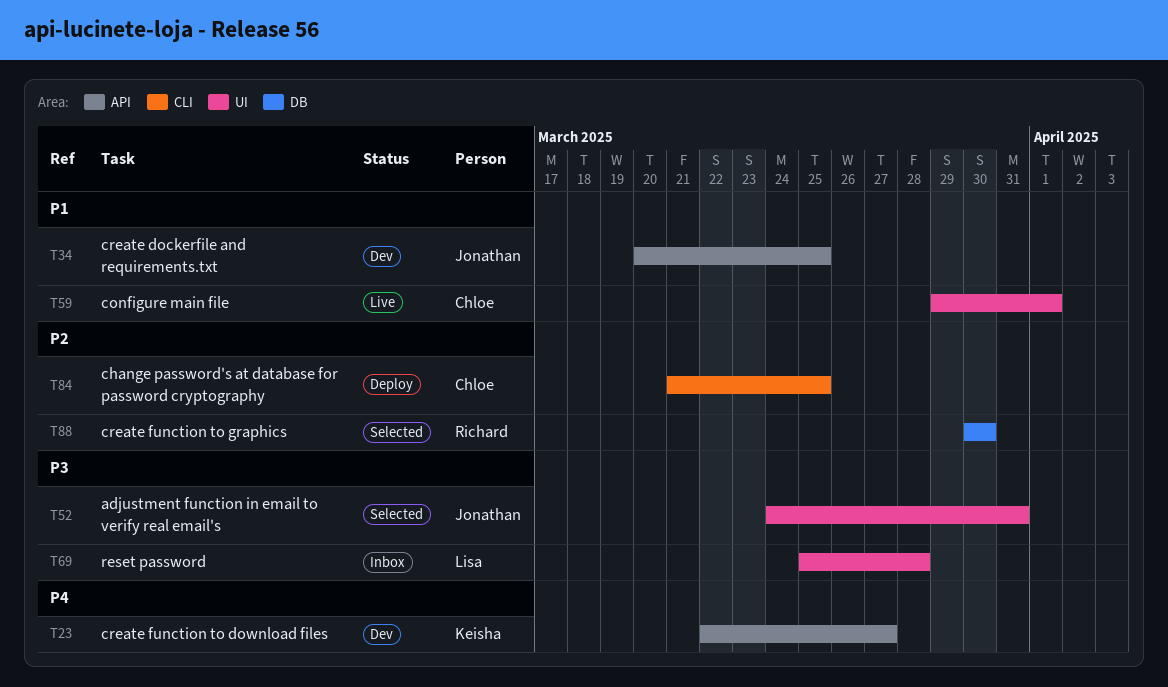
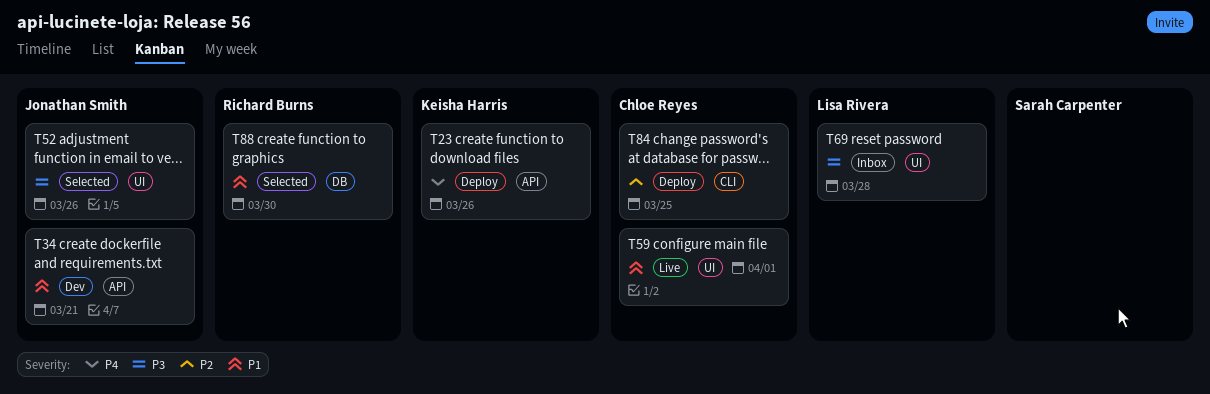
T23, status: Dev -> Deploy
T23, due: Mar 27 -> Mar 26
T34, due: Mar 25 -> Mar 21
T52, due: Mar 31 -> Mar 26
T88, priority: P2 -> P1

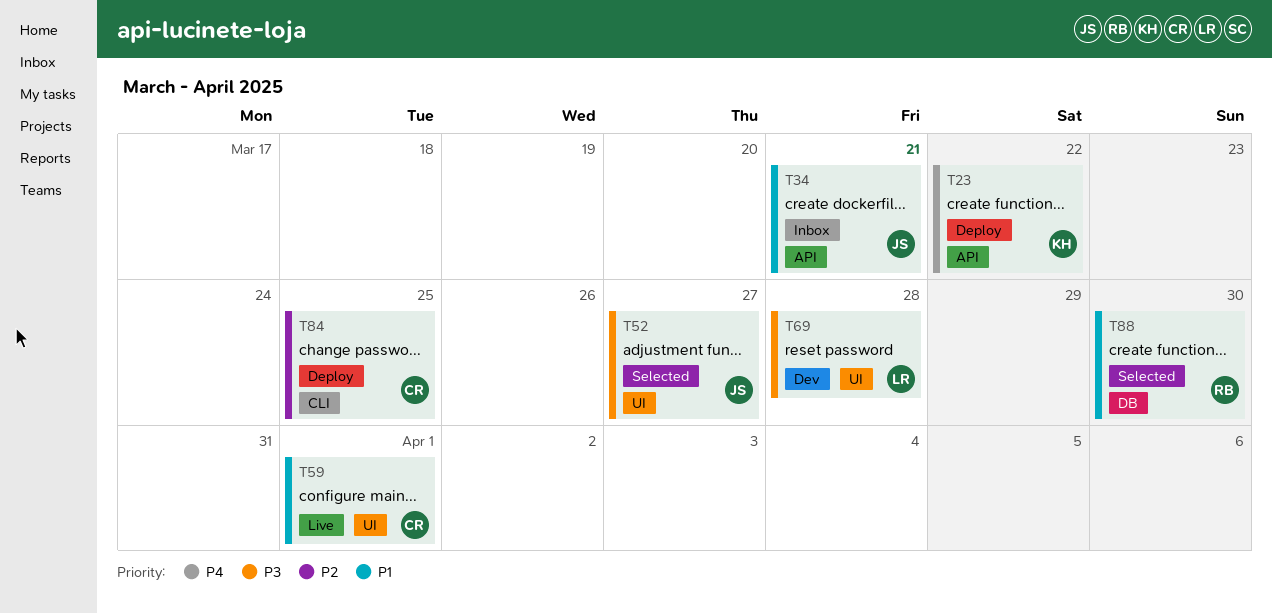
T23, due: Mar 26 -> Mar 22
T34, status: Dev -> Inbox
T52, due: Mar 26 -> Mar 27
T69, status: Inbox -> Dev

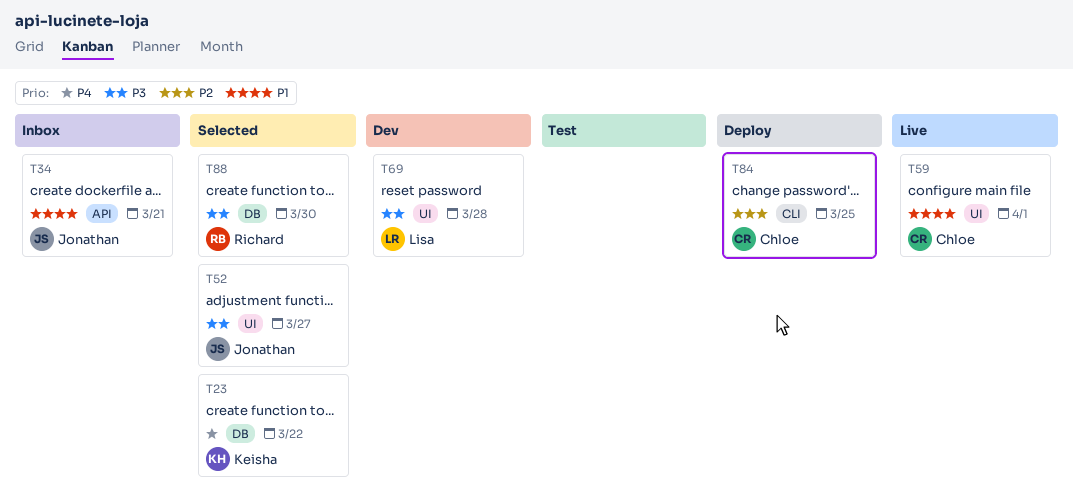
T23, status: Deploy -> Selected
T23, label: API -> DB
T88, priority: P1 -> P3

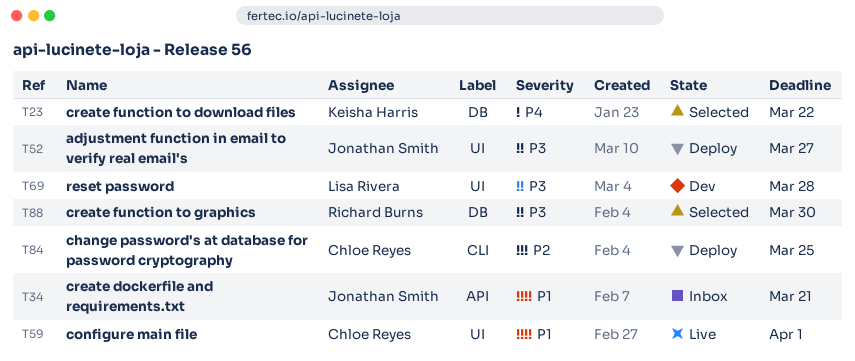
T52, status: Selected -> Deploy

